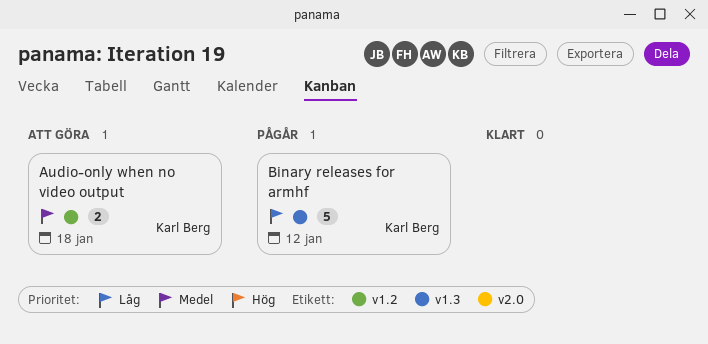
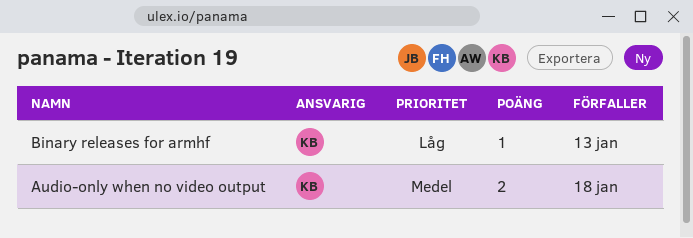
Binary releases for armhf, estimate: 5 -> 1
Binary releases for armhf, due: Jan 12 -> Jan 13

